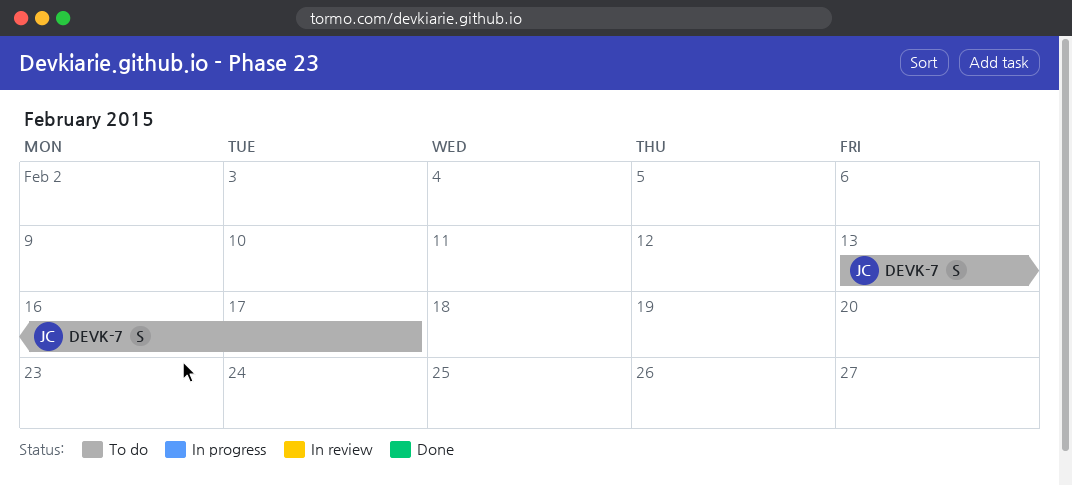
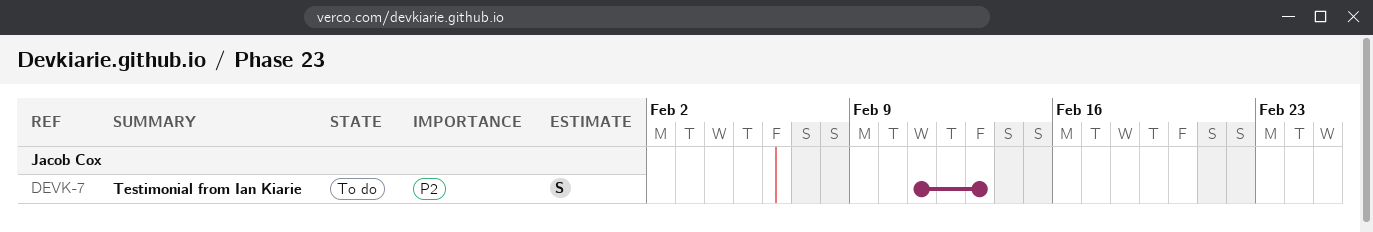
DEVK-7, start: Feb 13 -> Feb 11
DEVK-7, due: Feb 17 -> Feb 13

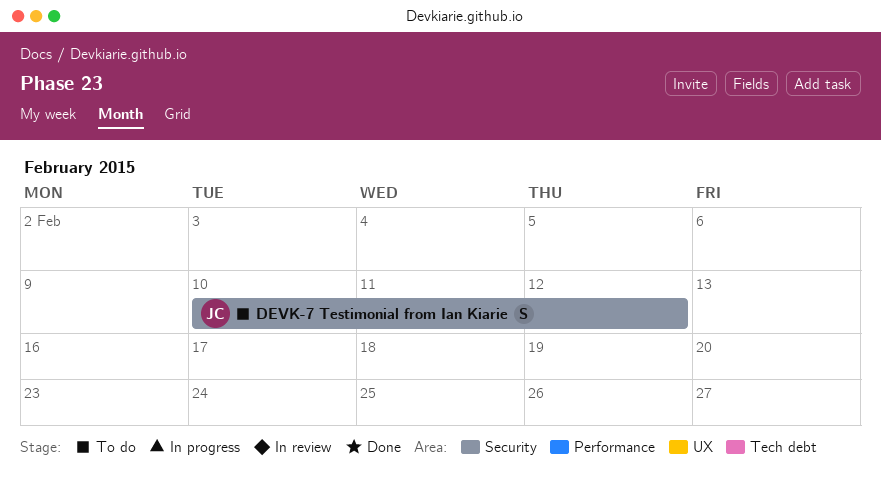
DEVK-7, start: Feb 11 -> Feb 10
DEVK-7, due: Feb 13 -> Feb 12

